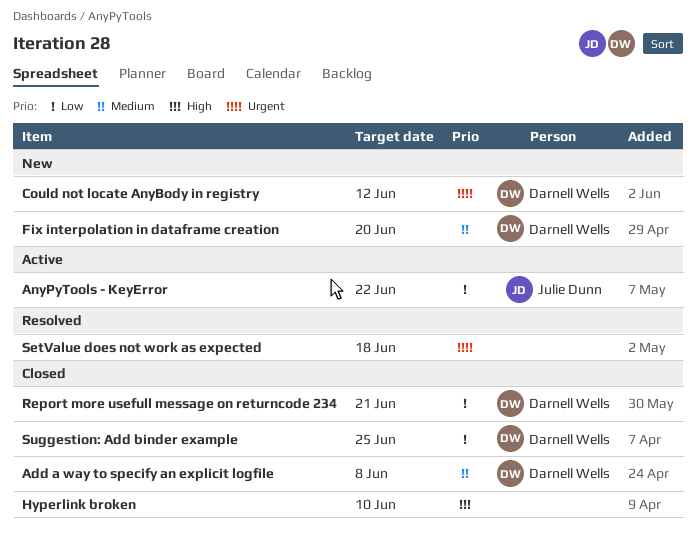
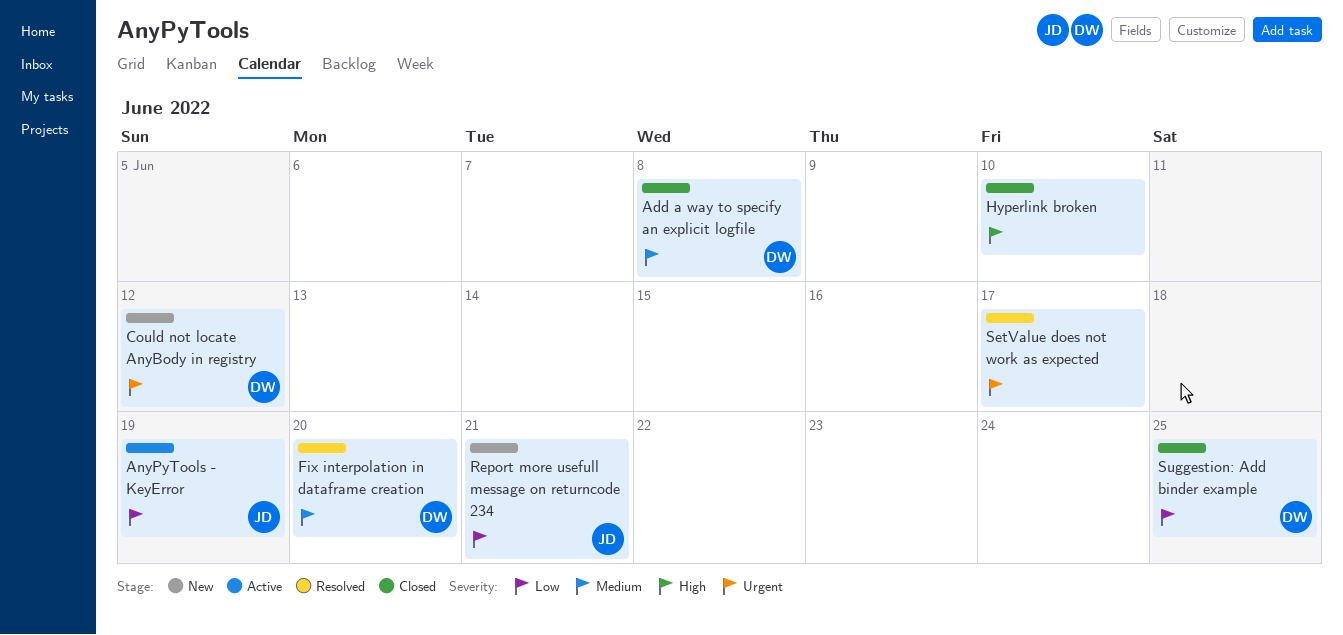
AnyPyTools - KeyError, due: Jun 22 -> Jun 19
Fix interpolation in dataframe creation, status: New -> Resolved
Report more usefull message on returncode 234, status: Closed -> New
Report more usefull message on returncode 234, owner: Darnell Wells -> Julie Dunn
SetValue does not work as expected, due: Jun 18 -> Jun 17

